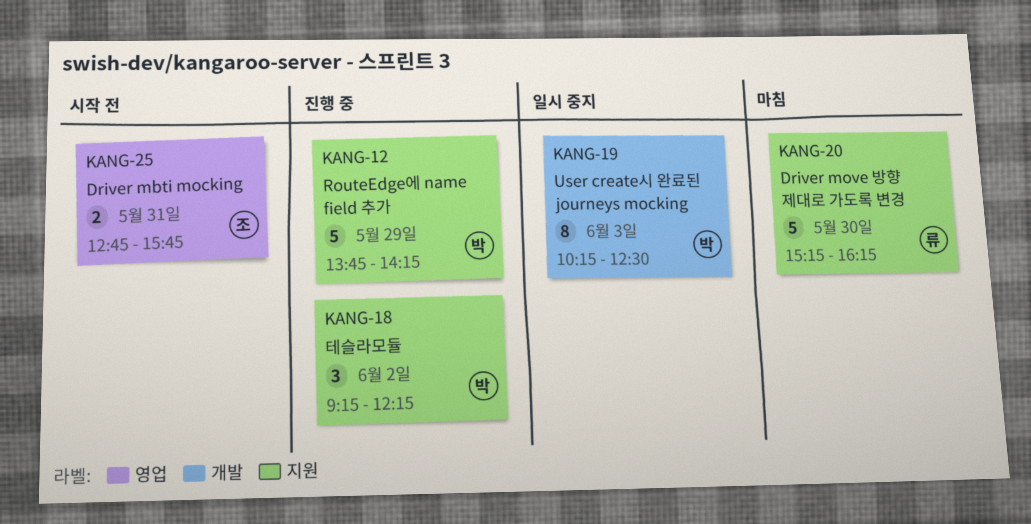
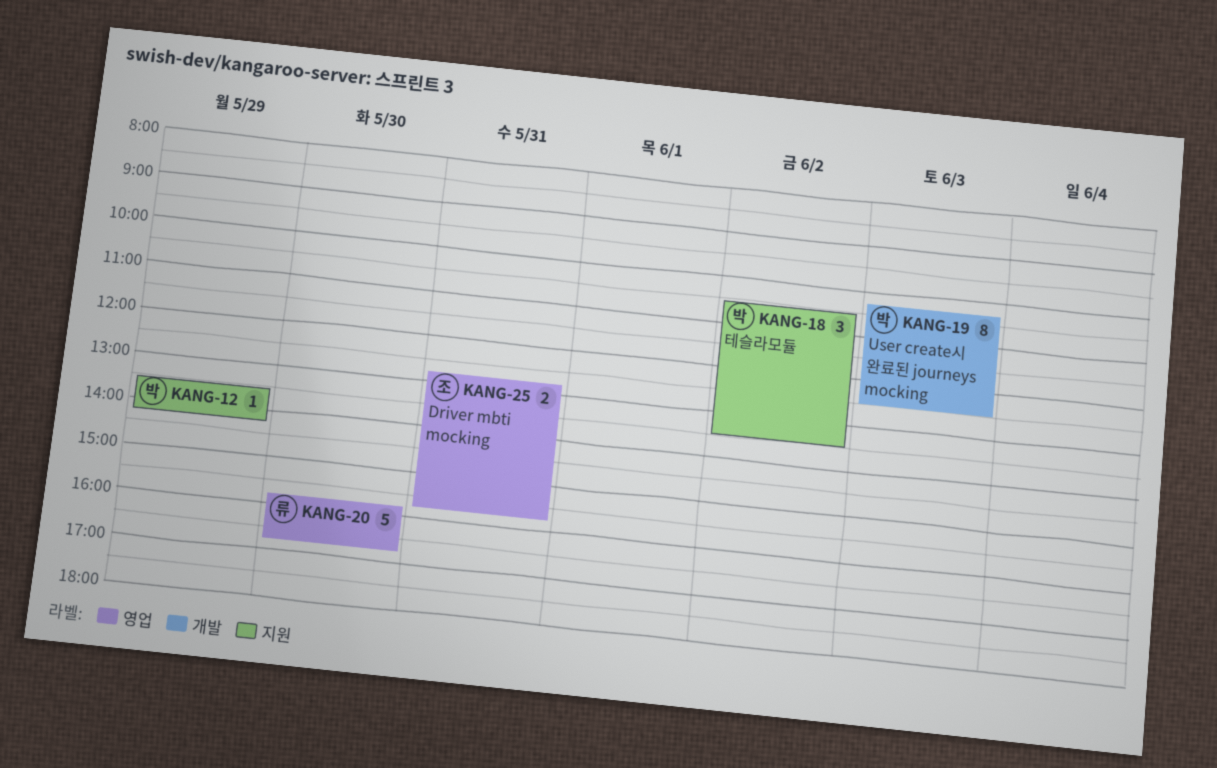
KANG-12, estimate: 5 -> 1
KANG-12, begins: 13:45 -> 13:30
KANG-18, begins: 09:15 -> 10:30
KANG-18, ends: 12:15 -> 13:30
KANG-20, label: 지원 -> 영업
KANG-20, begins: 15:15 -> 15:45
KANG-20, ends: 16:15 -> 16:45

